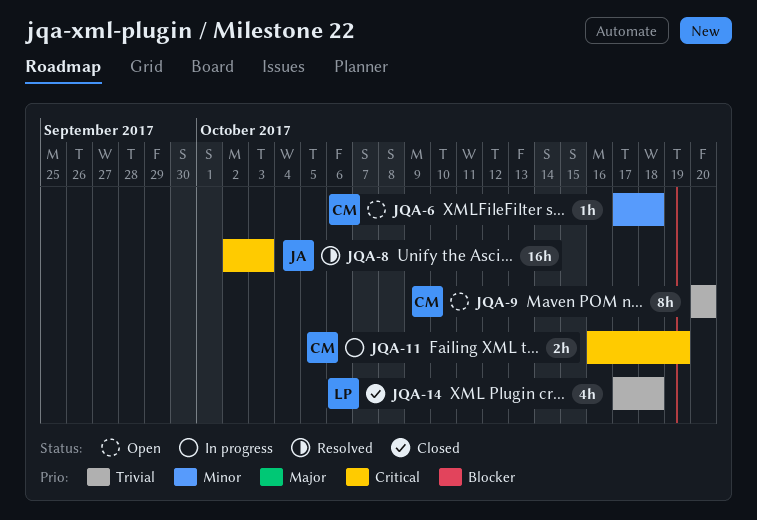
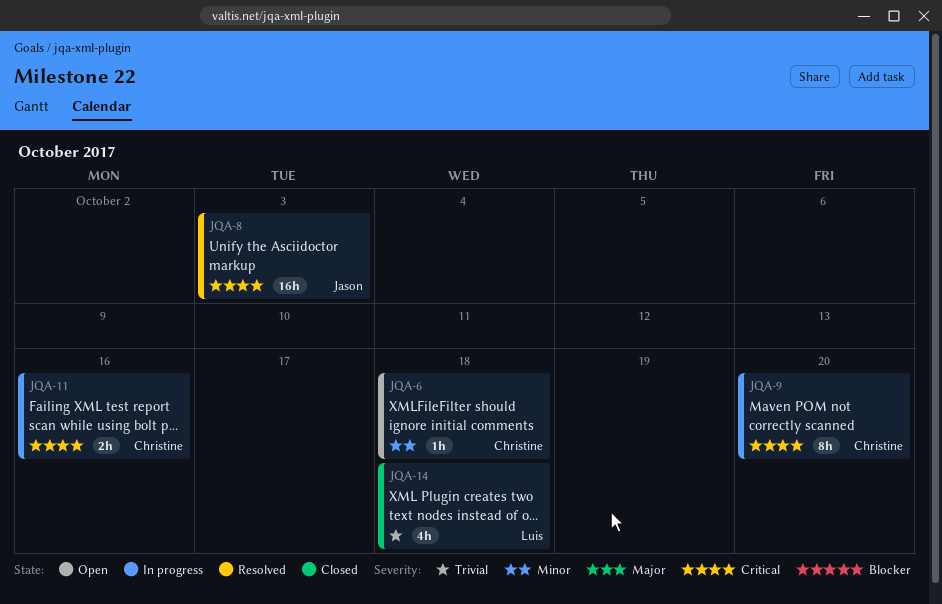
JQA-9, status: Open -> In progress
JQA-9, priority: Trivial -> Critical
JQA-11, due: Oct 19 -> Oct 16

